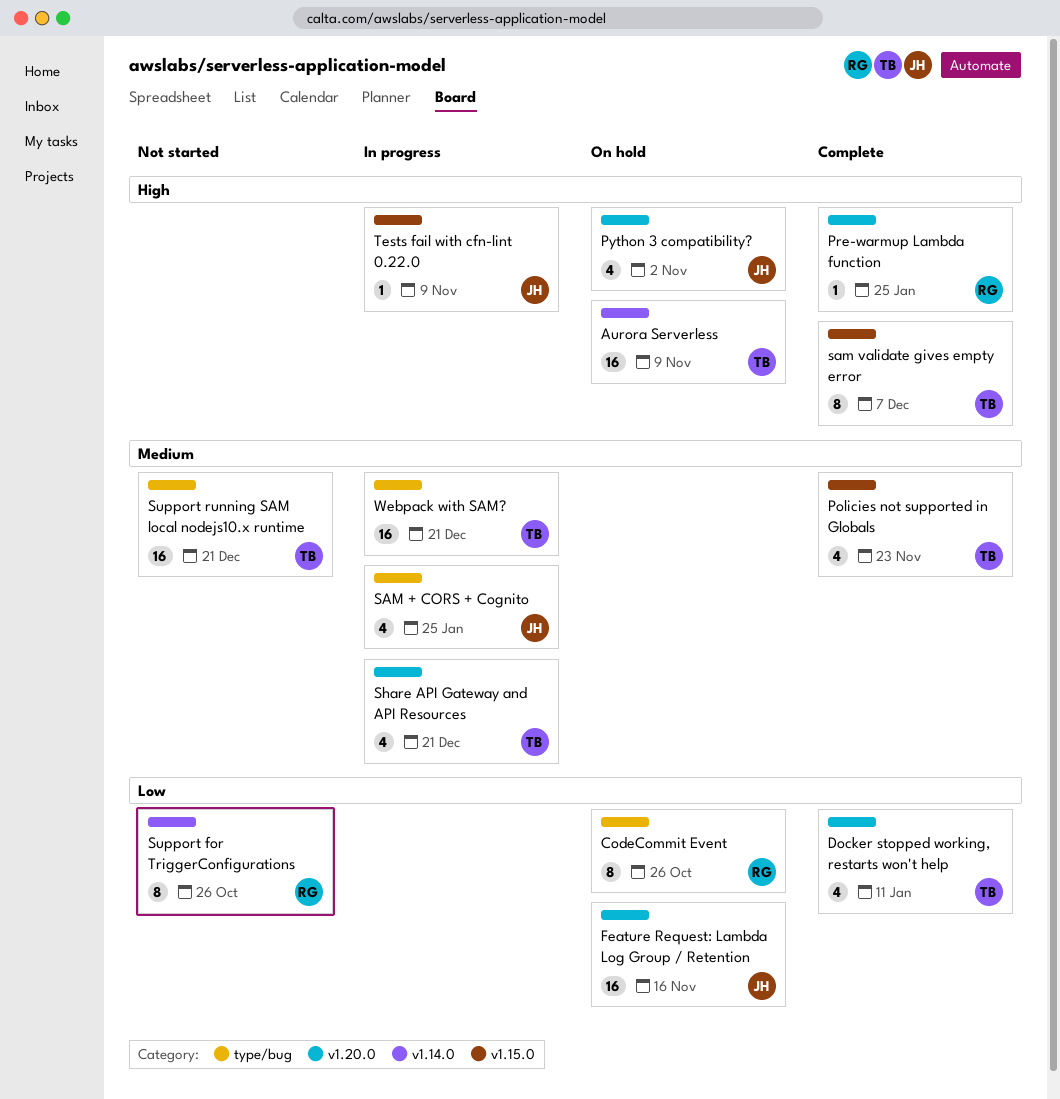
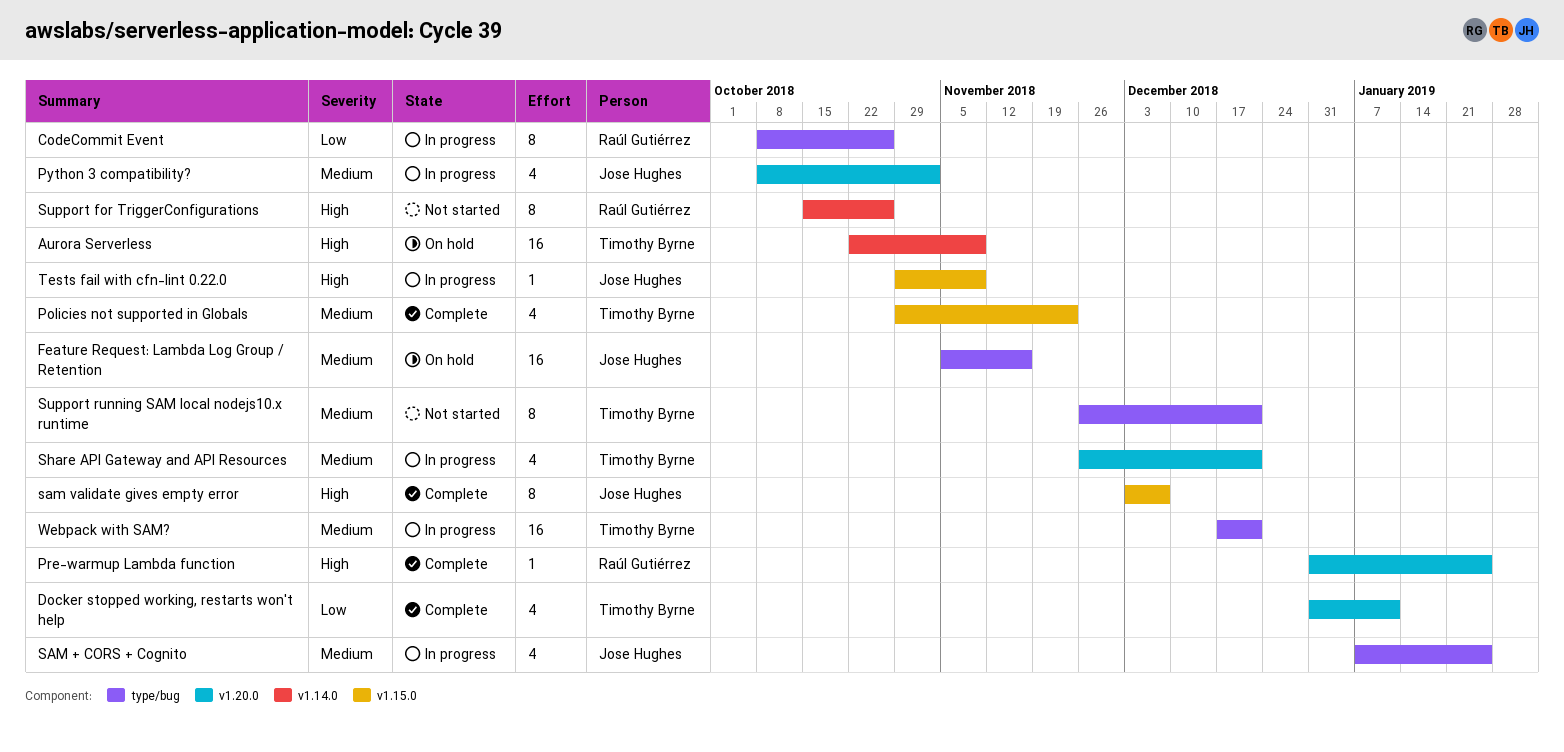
CodeCommit Event, status: On hold -> In progress
Feature Request: Lambda Log Group / Retention, priority: Low -> Medium
Feature Request: Lambda Log Group / Retention, label: v1.20.0 -> type/bug
Python 3 compatibility?, status: On hold -> In progress
Python 3 compatibility?, priority: High -> Medium
sam validate gives empty error, owner: Timothy Byrne -> Jose Hughes
Support for TriggerConfigurations, priority: Low -> High
Support running SAM local nodejs10.x runtime, estimate: 16 -> 8

